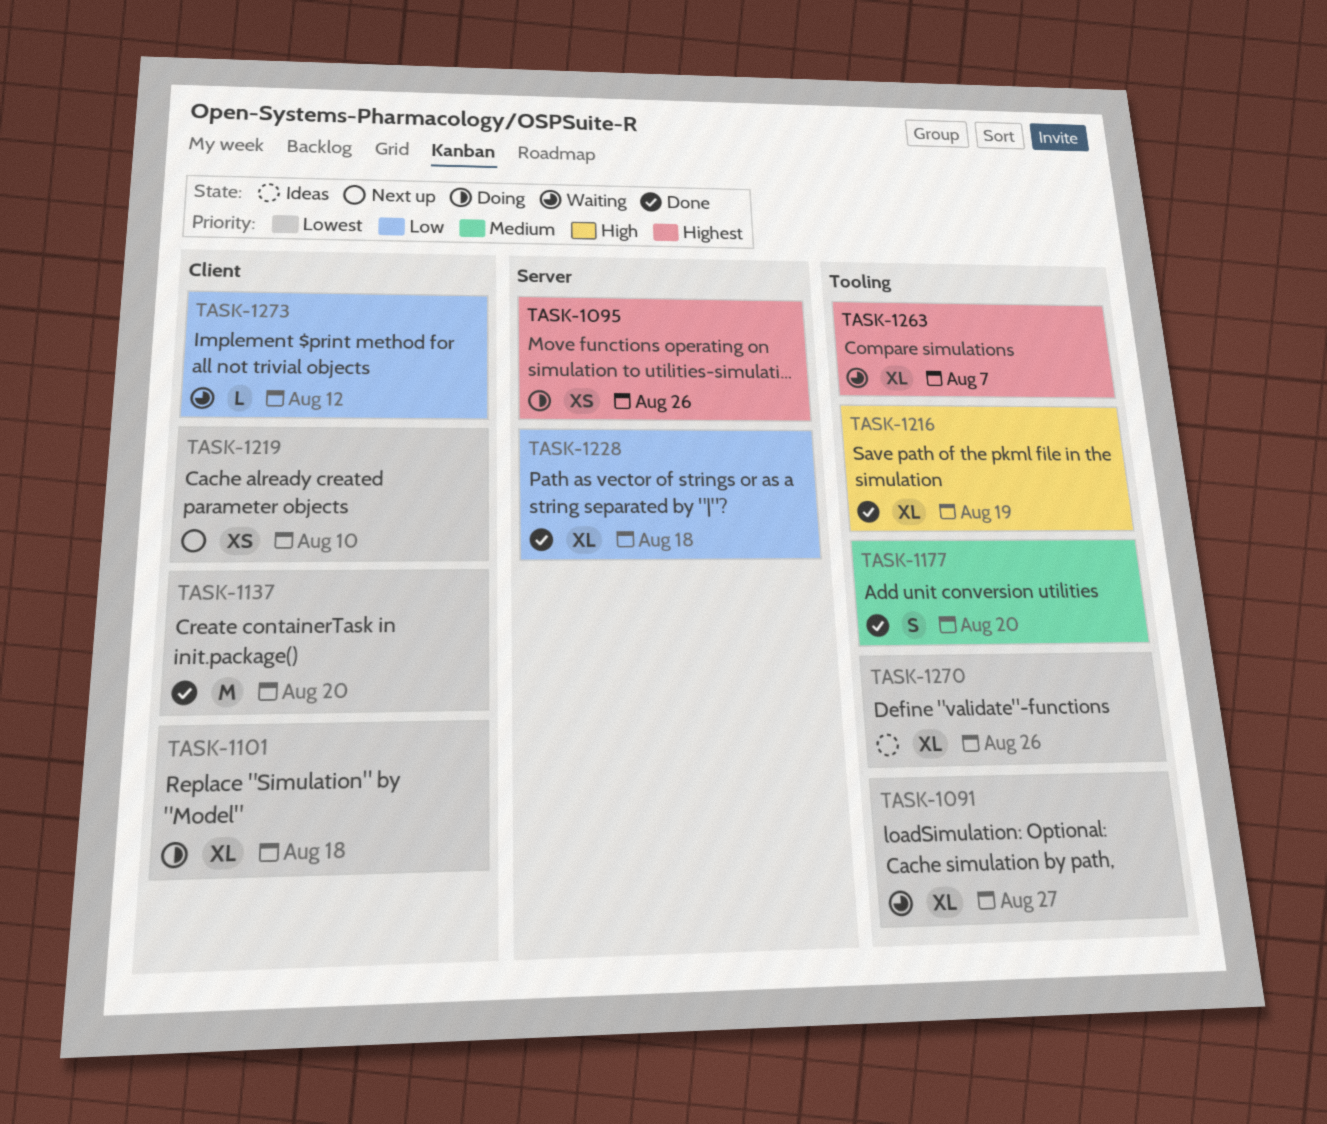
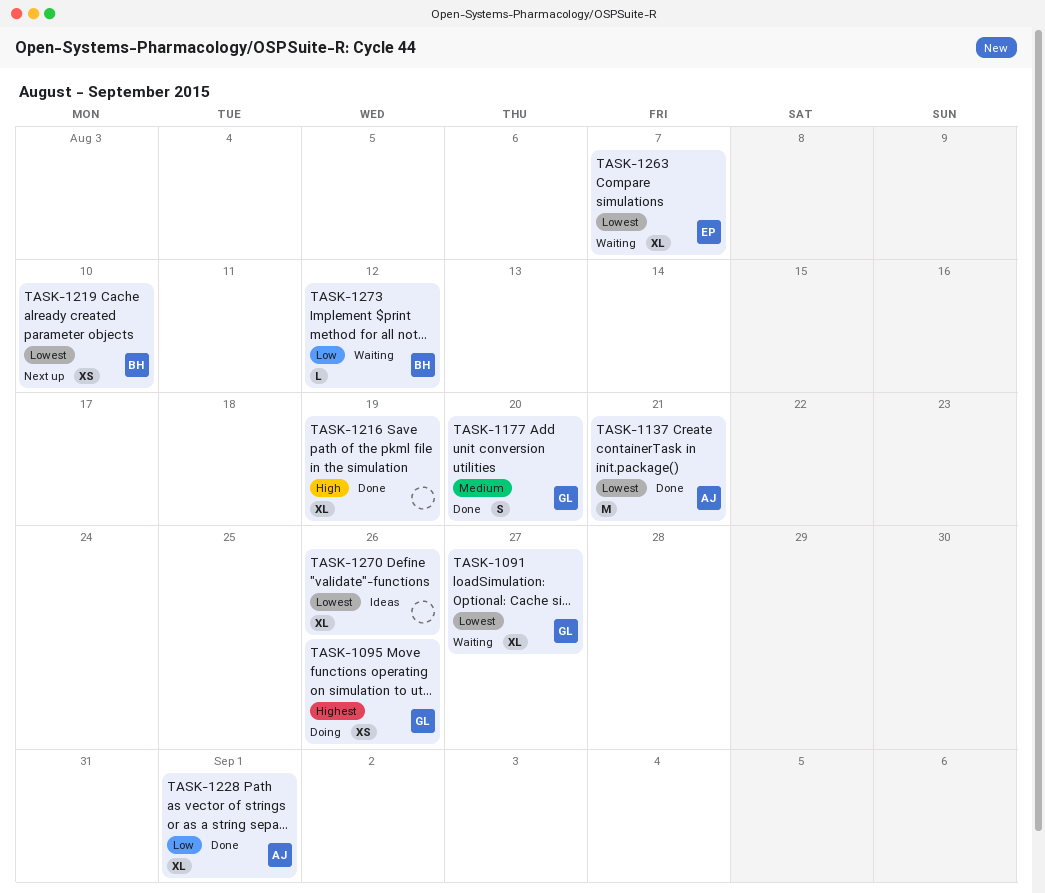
TASK-1101: present -> none
TASK-1137, due: Aug 20 -> Aug 21
TASK-1228, due: Aug 18 -> Sep 1
TASK-1263, priority: Highest -> Lowest

